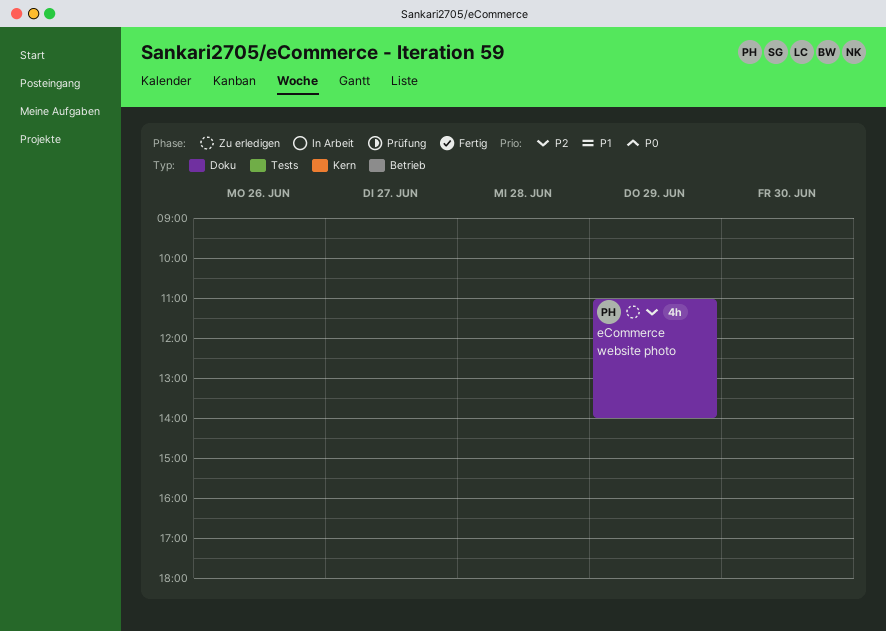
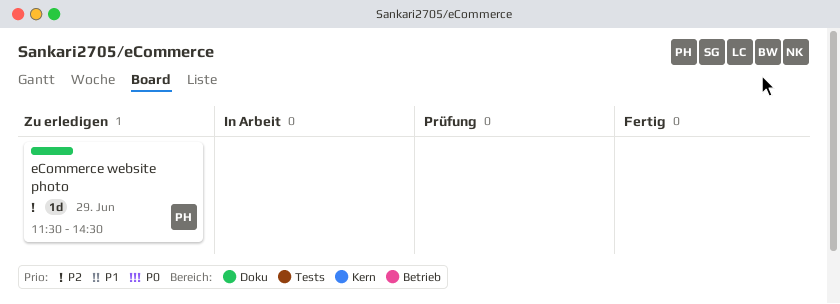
eCommerce website photo, estimate: 4h -> 1d
eCommerce website photo, begins: 11:00 -> 11:30
eCommerce website photo, ends: 14:00 -> 14:30

